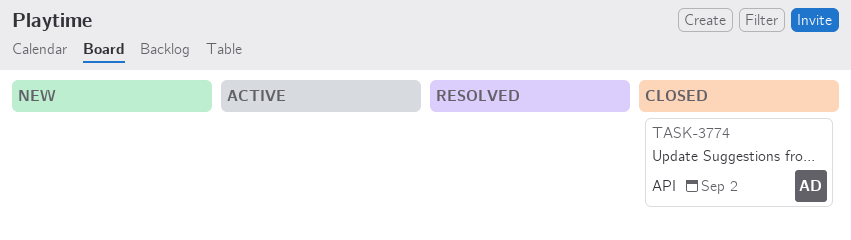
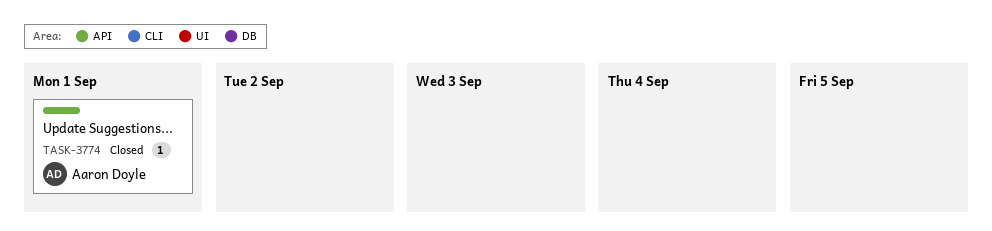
TASK-3774, due: Sep 2 -> Sep 1

